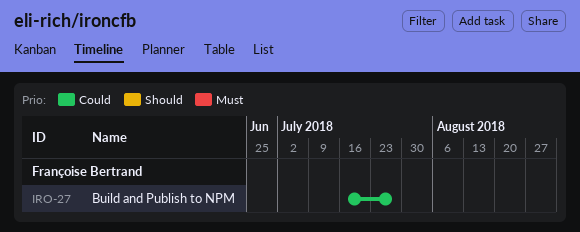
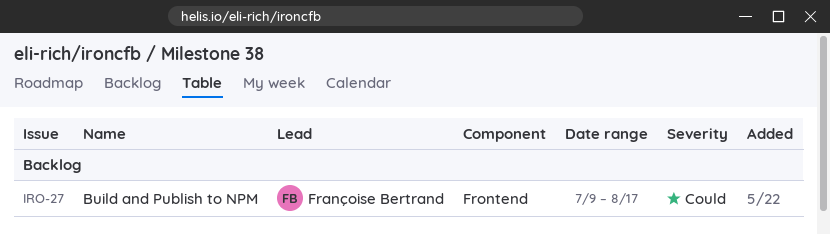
IRO-27, start: Jul 16 -> Jul 9
IRO-27, due: Jul 27 -> Aug 17

